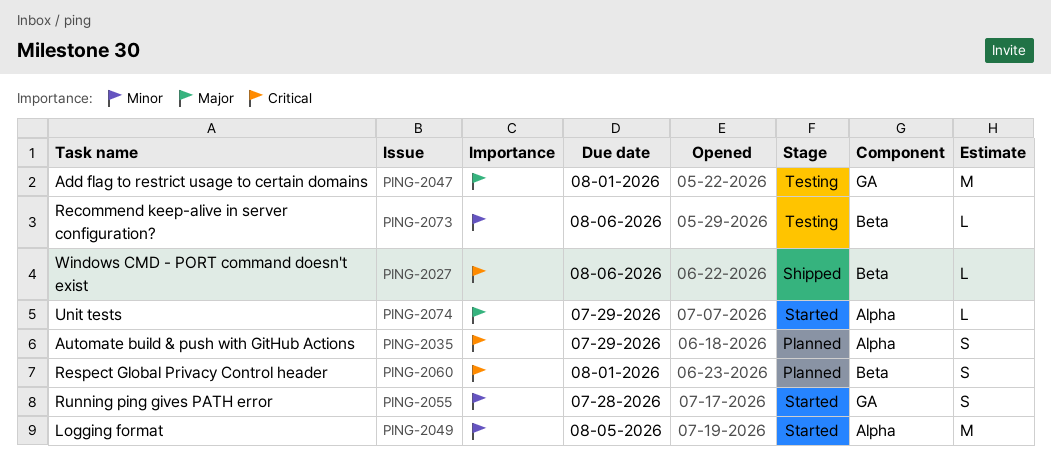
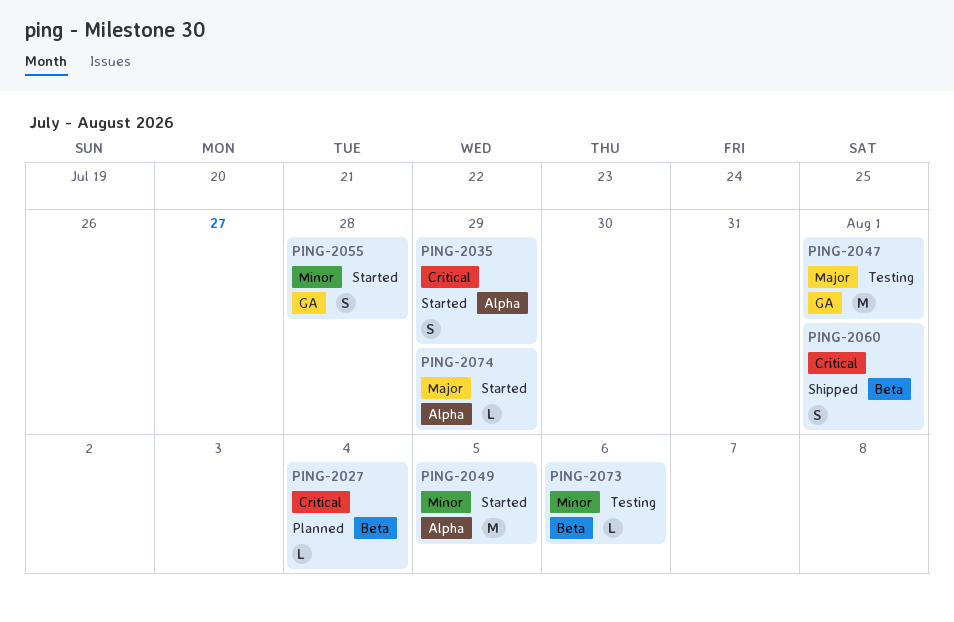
PING-2027, status: Shipped -> Planned
PING-2027, due: Aug 6 -> Aug 4
PING-2035, status: Planned -> Started
PING-2060, status: Planned -> Shipped

